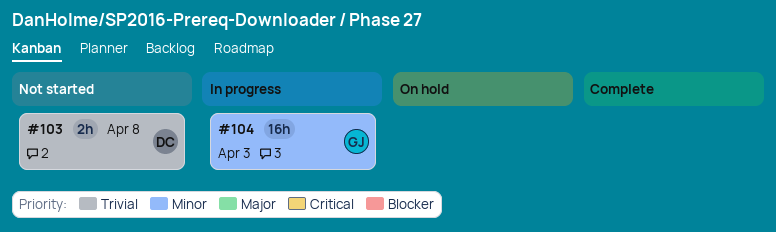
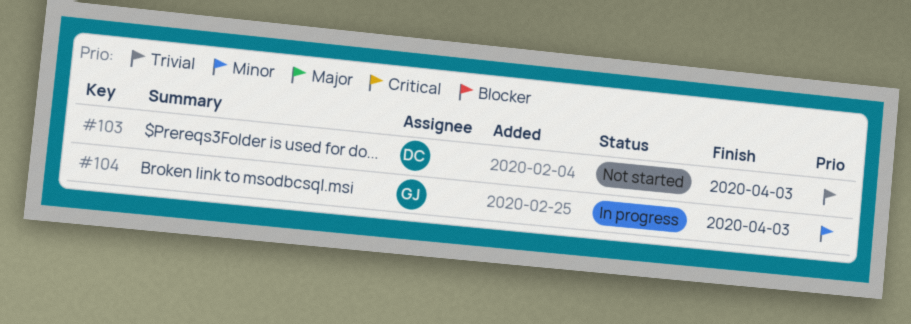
#103, due: Apr 8 -> Apr 3

